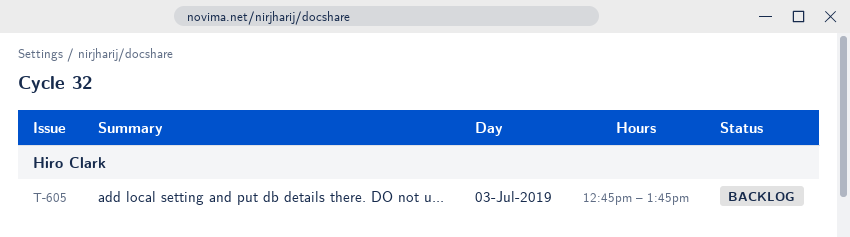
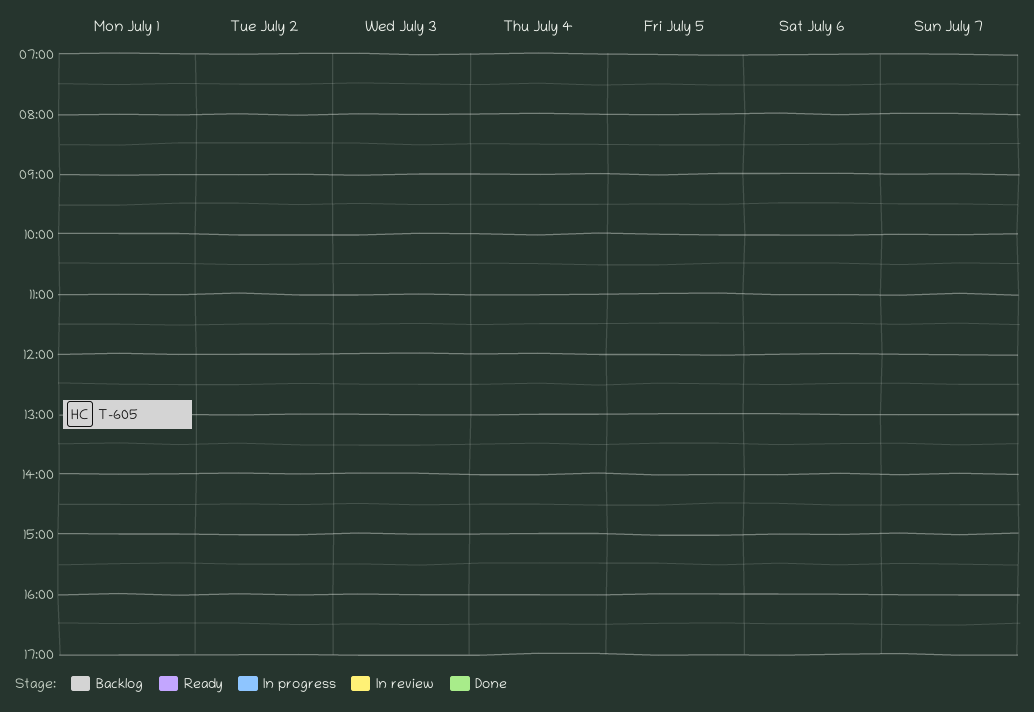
T-605, day: Jul 3 -> Jul 1
T-605, ends: 13:45 -> 13:15

